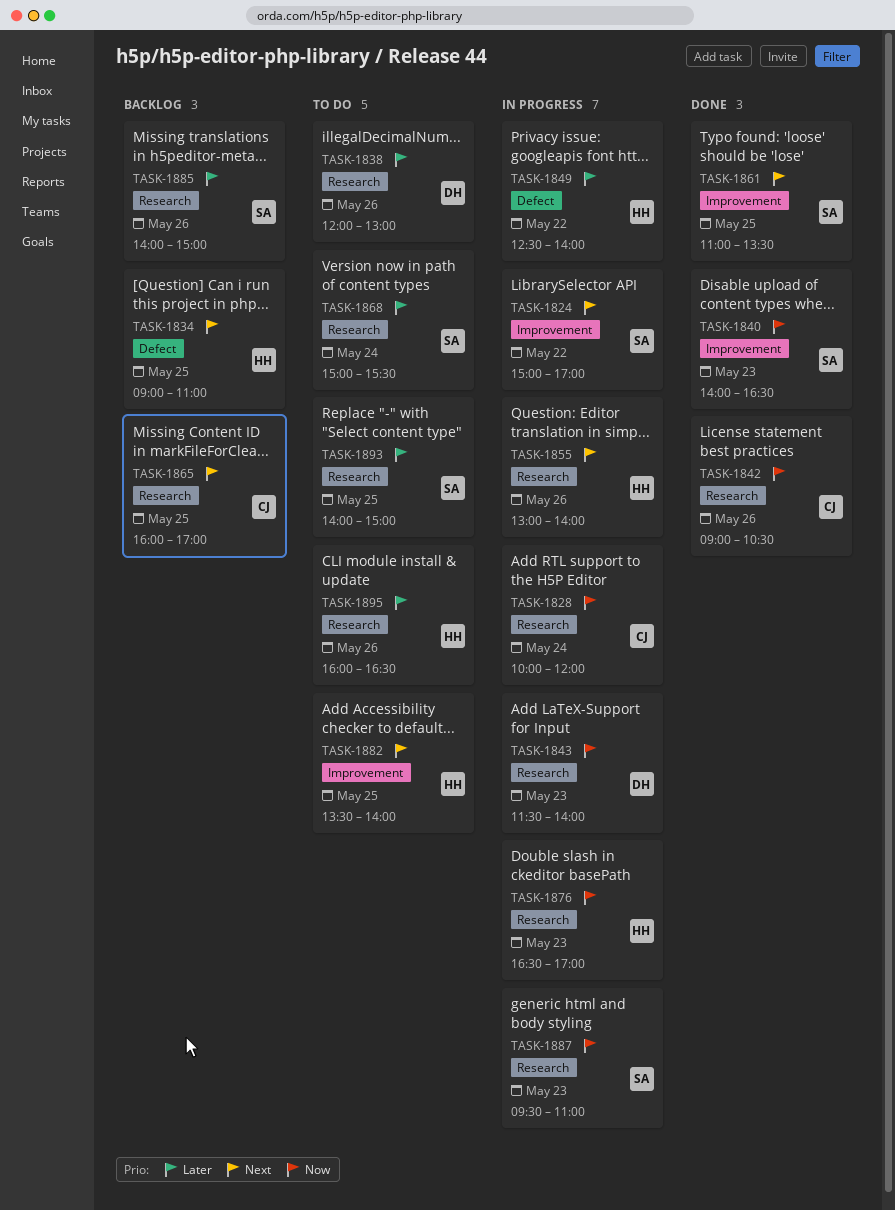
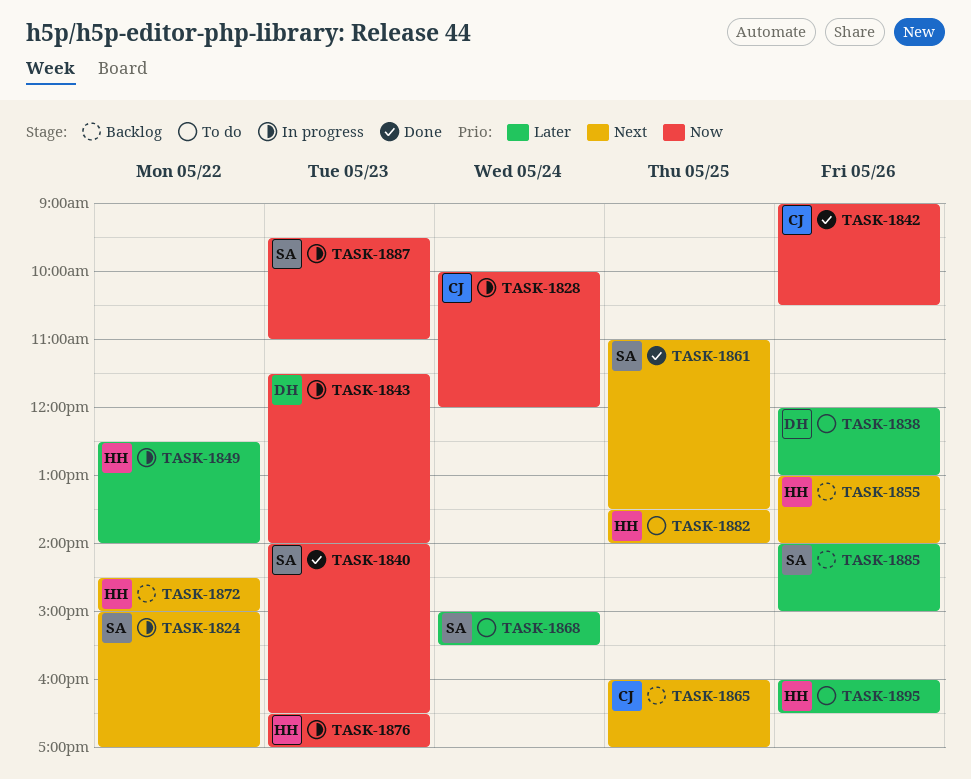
TASK-1834: present -> none
TASK-1855, status: In progress -> Backlog
TASK-1872: none -> present
TASK-1893: present -> none

